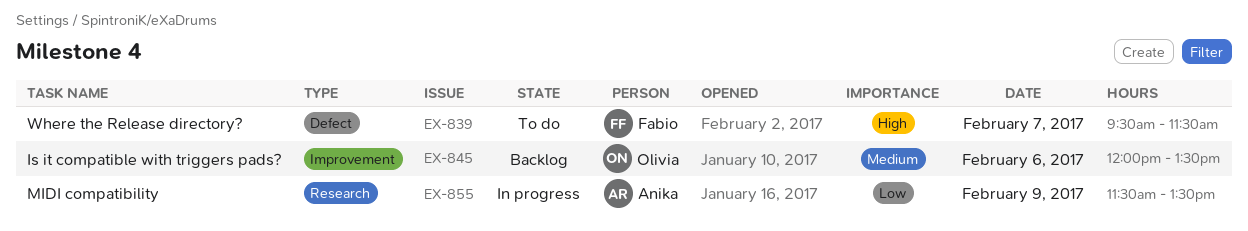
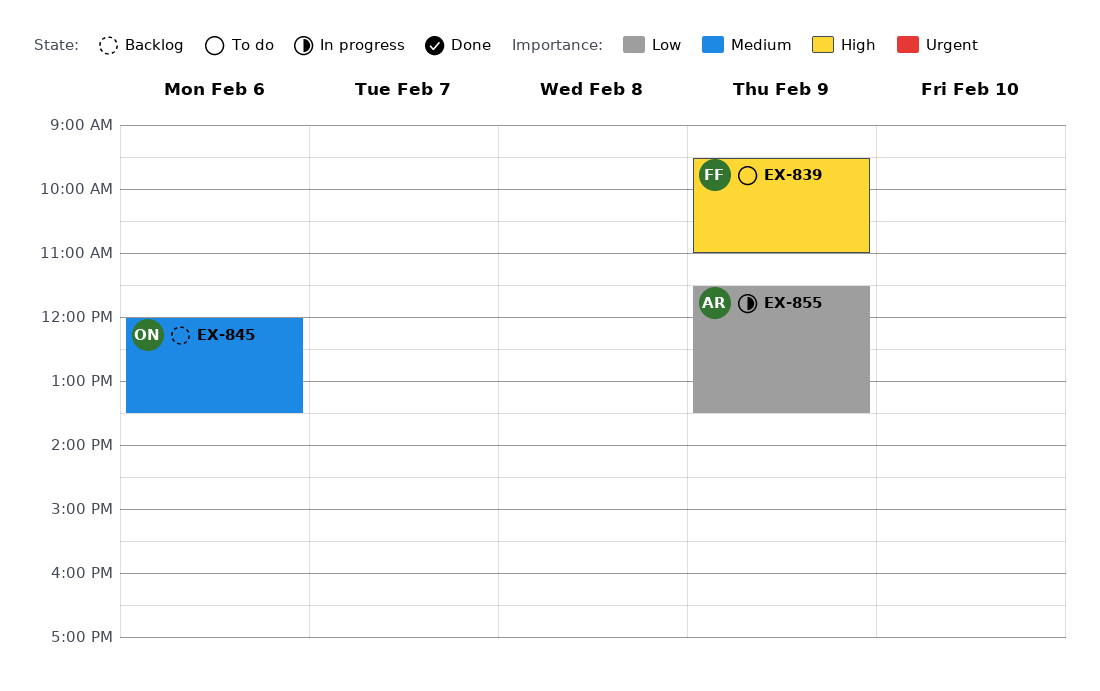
EX-839, day: Feb 7 -> Feb 9
EX-839, ends: 11:30 -> 11:00

